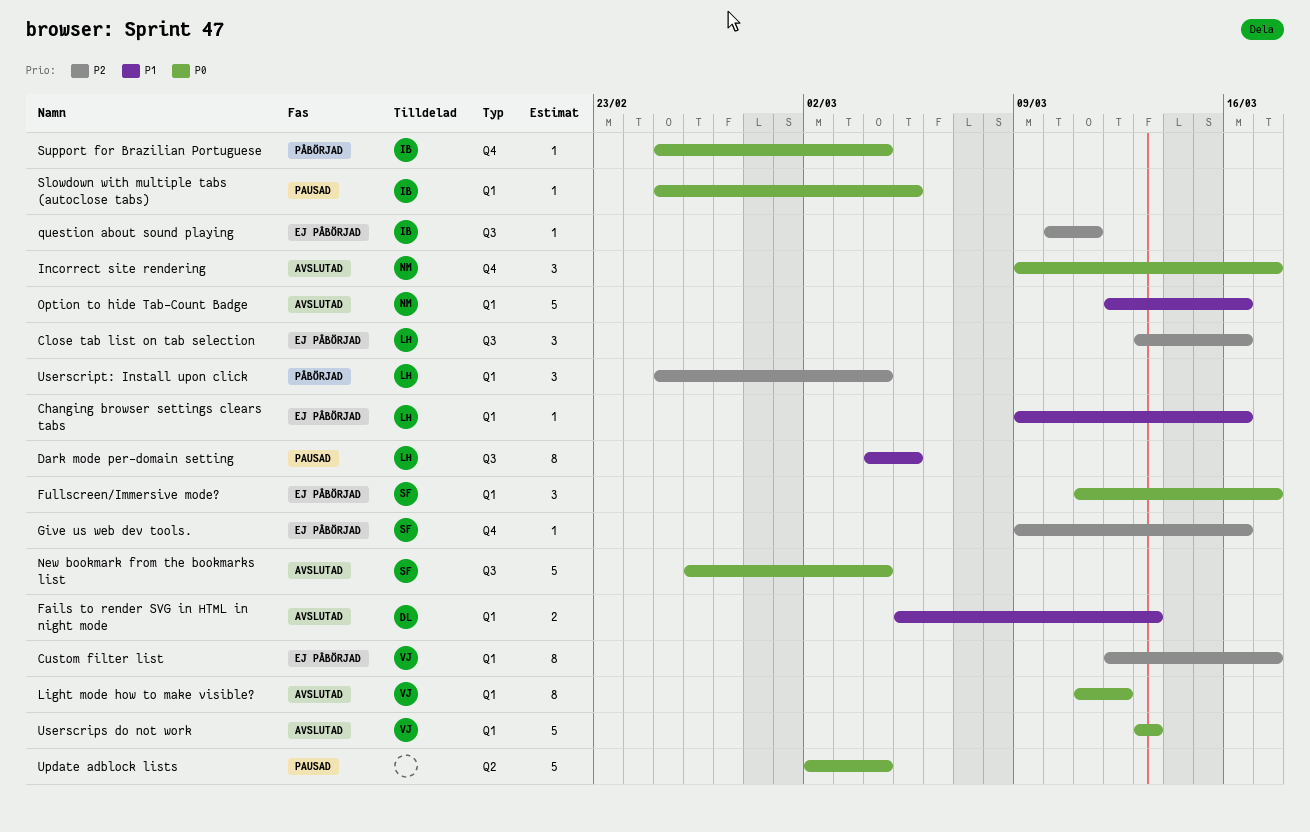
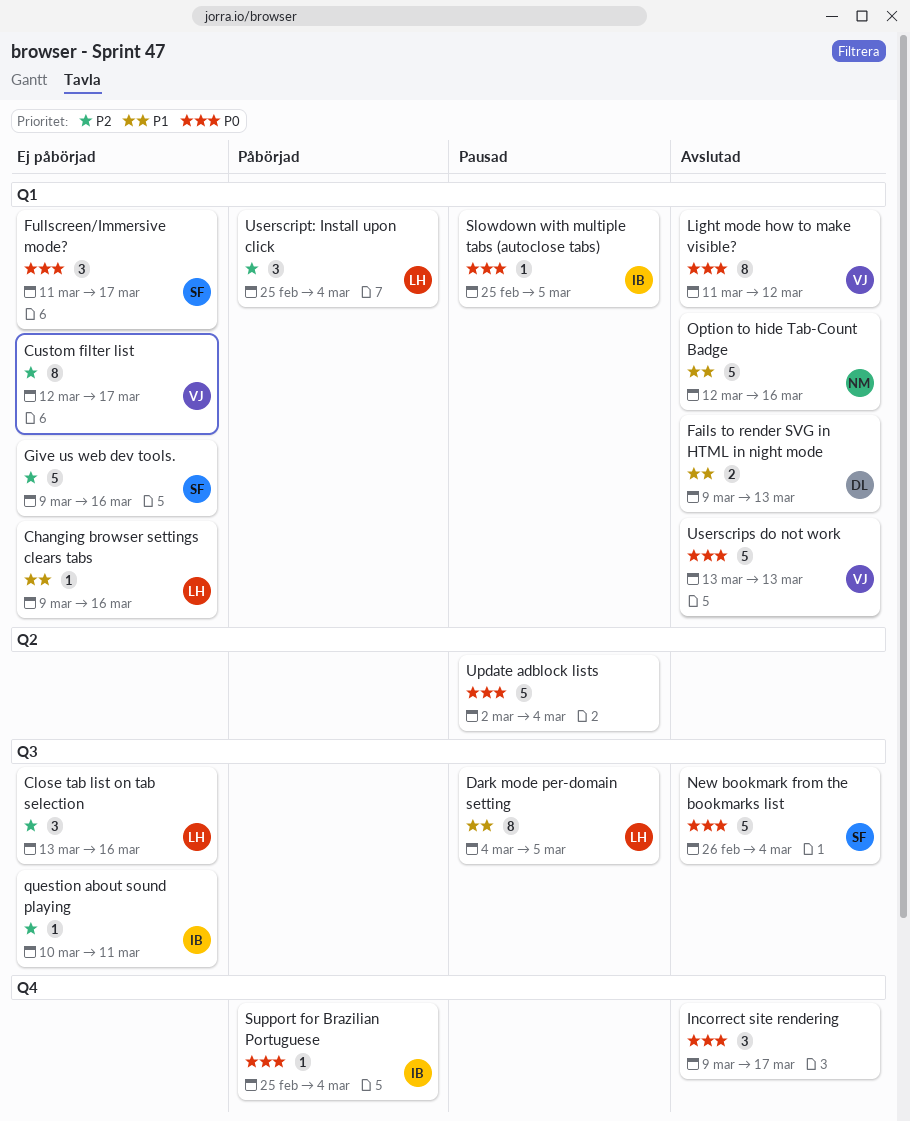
Fails to render SVG in HTML in night mode, start: Mar 5 -> Mar 9
Give us web dev tools., label: Q4 -> Q1
Give us web dev tools., estimate: 1 -> 5
Incorrect site rendering, owner: NM -> none

